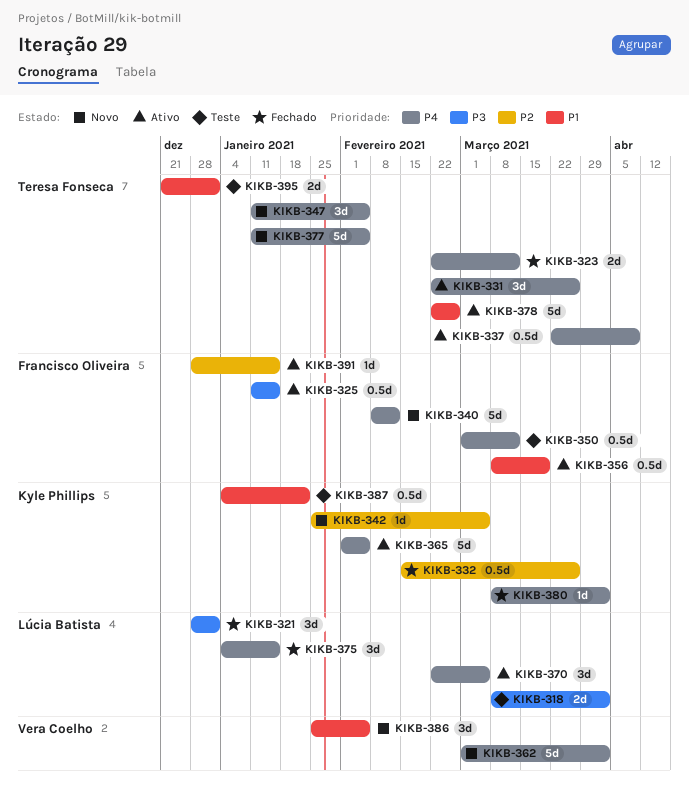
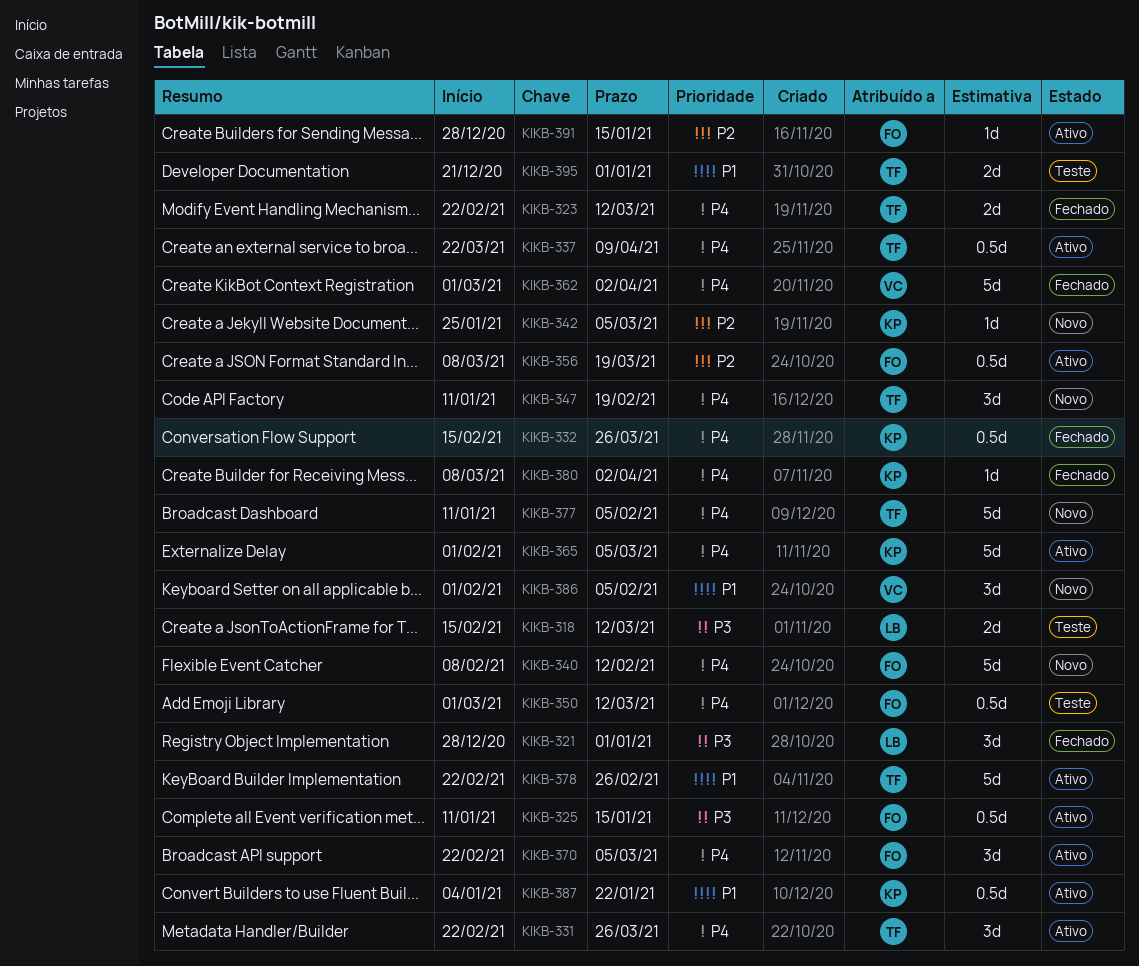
KIKB-318, start: Mar 8 -> Feb 15
KIKB-318, due: Apr 2 -> Mar 12
KIKB-332, priority: P2 -> P4
KIKB-347, due: Feb 5 -> Feb 19
KIKB-356, priority: P1 -> P2
KIKB-362, status: Novo -> Fechado
KIKB-365, due: Feb 5 -> Mar 5
KIKB-370, owner: Lúcia Batista -> Francisco Oliveira
KIKB-375: present -> none
KIKB-386, start: Jan 25 -> Feb 1
KIKB-387, status: Teste -> Ativo

